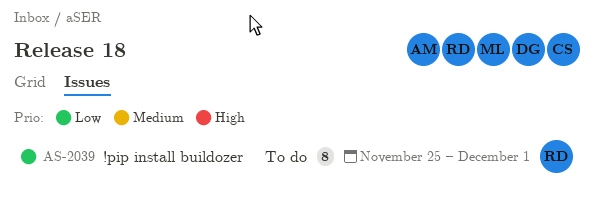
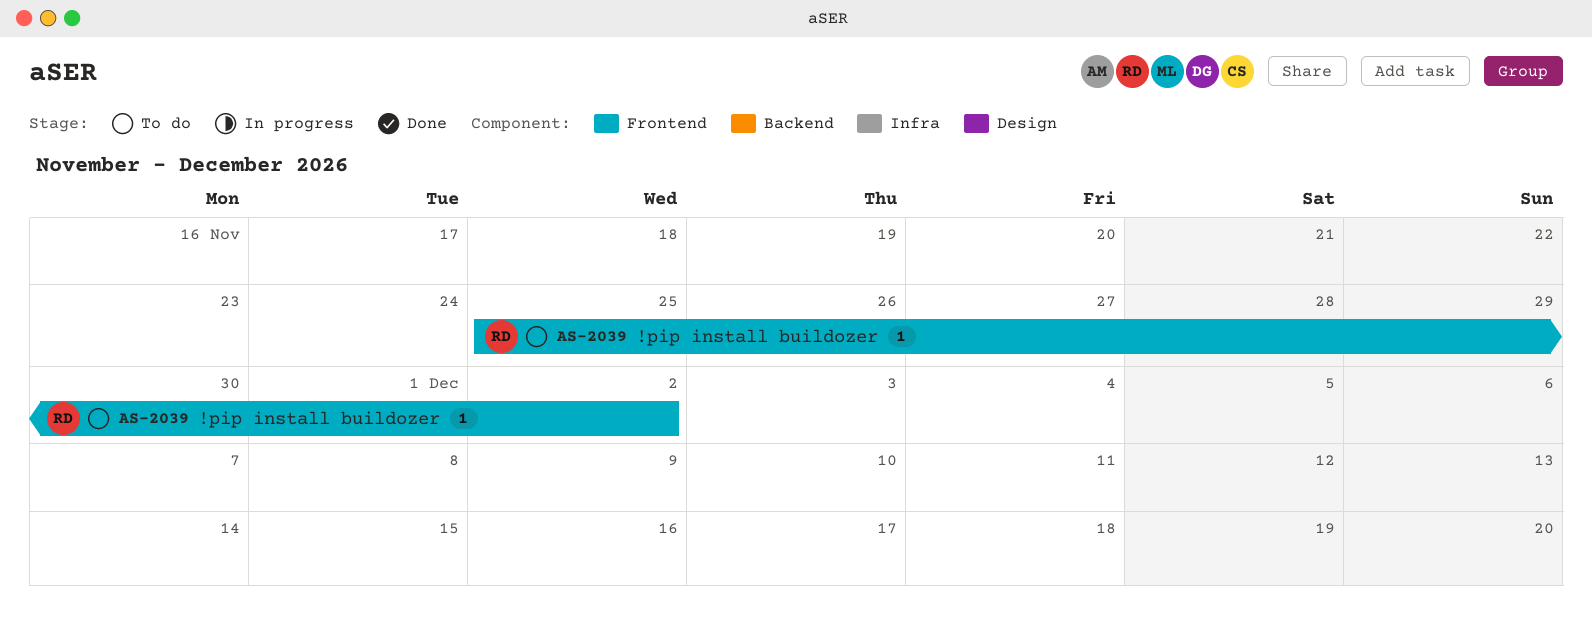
AS-2039, estimate: 8 -> 1
AS-2039, due: Dec 1 -> Dec 2

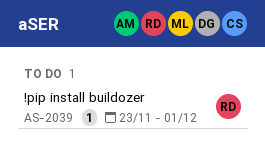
AS-2039, start: Nov 25 -> Nov 23
AS-2039, due: Dec 2 -> Dec 1

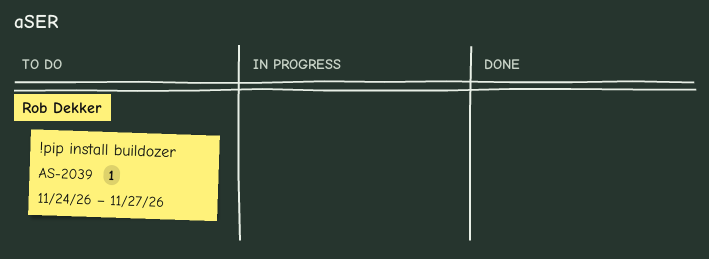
AS-2039, start: Nov 23 -> Nov 24
AS-2039, due: Dec 1 -> Nov 27

